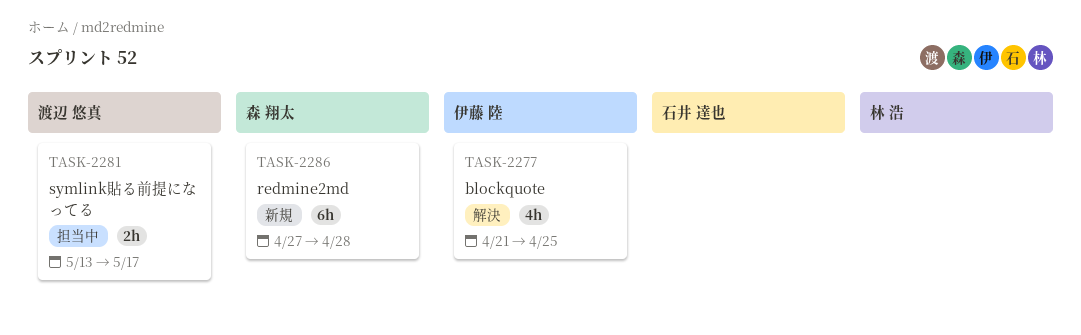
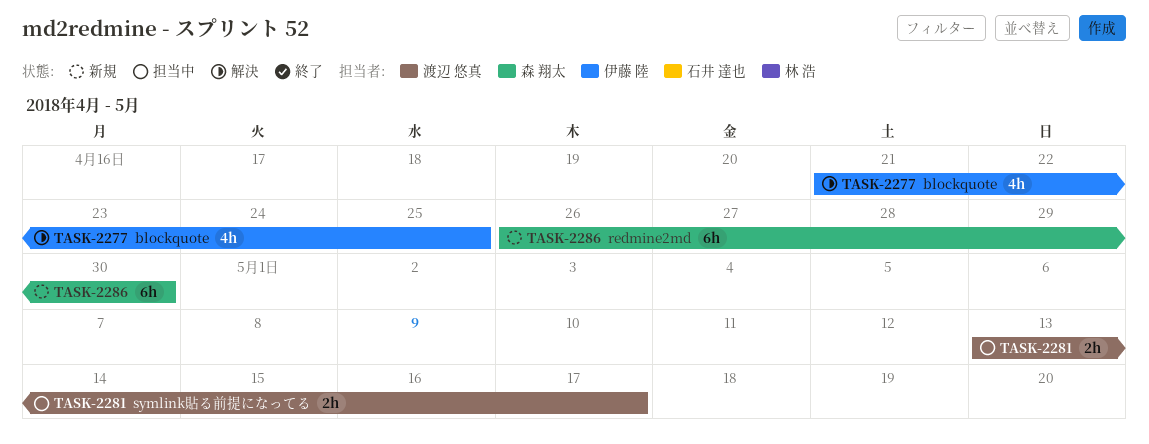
TASK-2286, start: Apr 27 -> Apr 26
TASK-2286, due: Apr 28 -> Apr 30

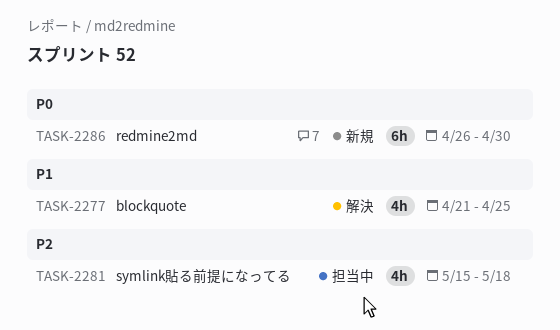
TASK-2281, estimate: 2h -> 4h
TASK-2281, start: May 13 -> May 15
TASK-2281, due: May 17 -> May 18

